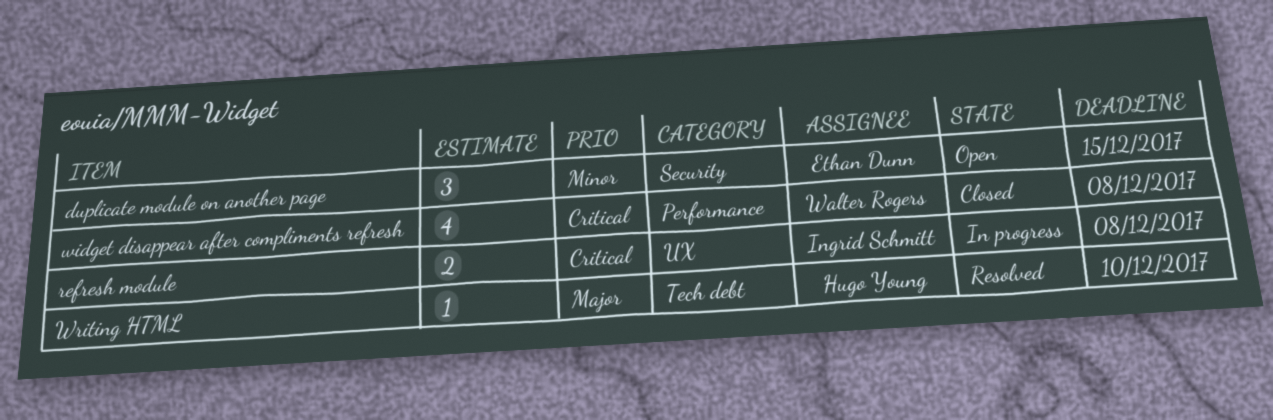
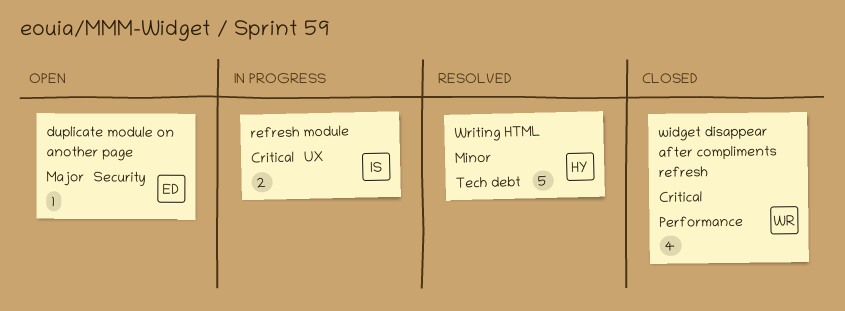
duplicate module on another page, priority: Minor -> Major
duplicate module on another page, estimate: 3 -> 1
Writing HTML, priority: Major -> Minor
Writing HTML, estimate: 1 -> 5

